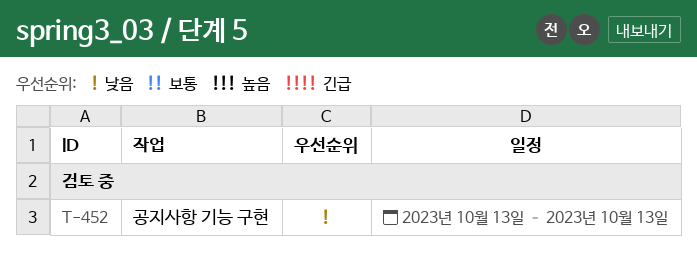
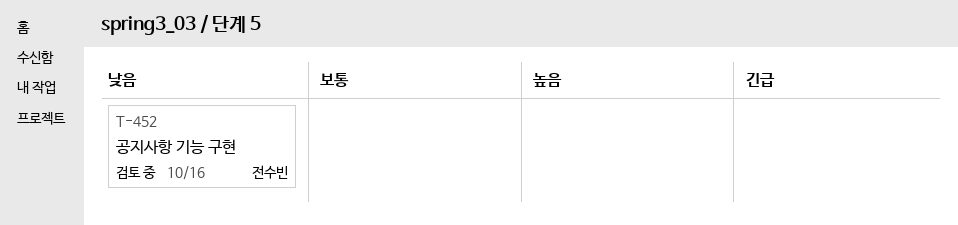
T-452, due: Oct 13 -> Oct 16

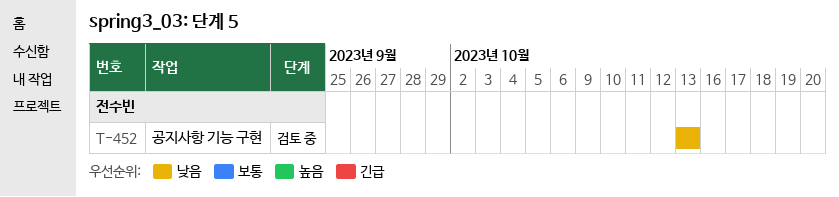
T-452, due: Oct 16 -> Oct 13

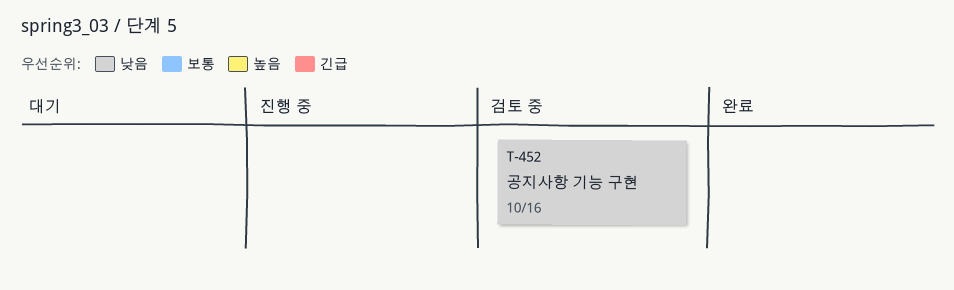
T-452, due: Oct 13 -> Oct 16

